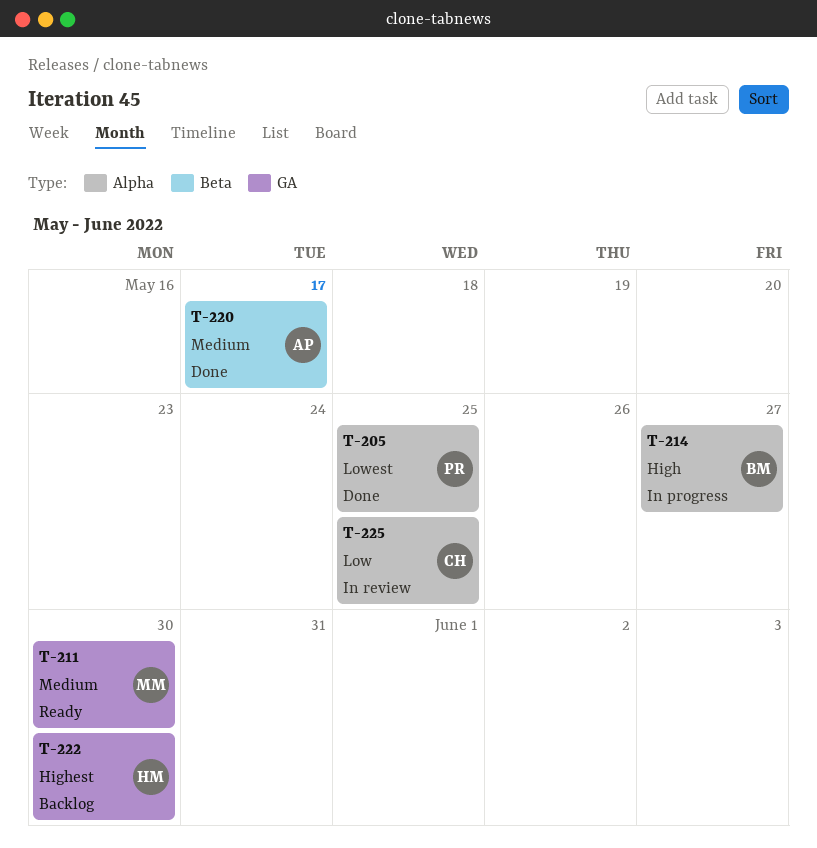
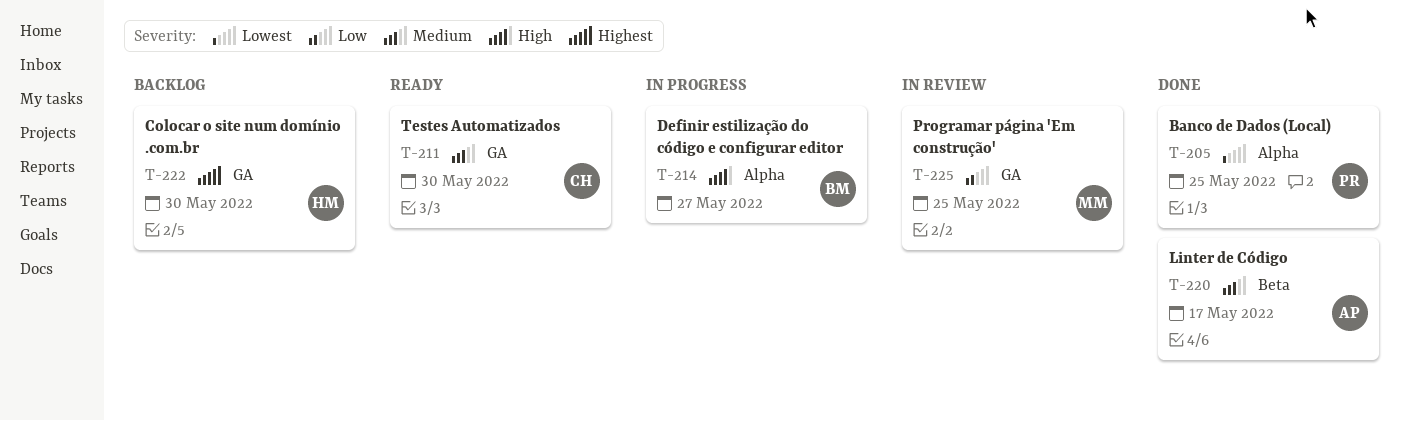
T-211, owner: MM -> CH
T-225, owner: CH -> MM
T-225, label: Alpha -> GA

